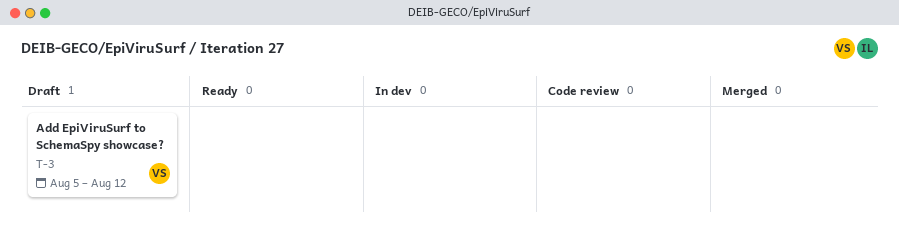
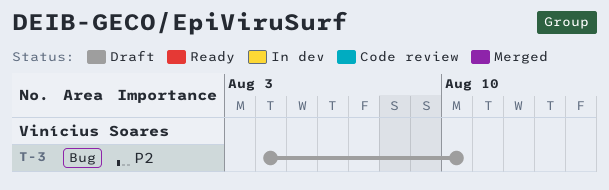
T-3, start: Aug 5 -> Aug 4
T-3, due: Aug 12 -> Aug 10

